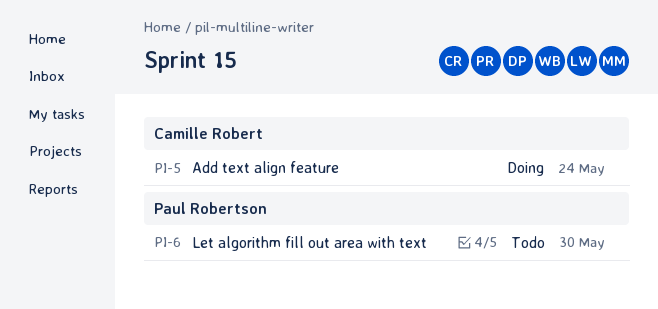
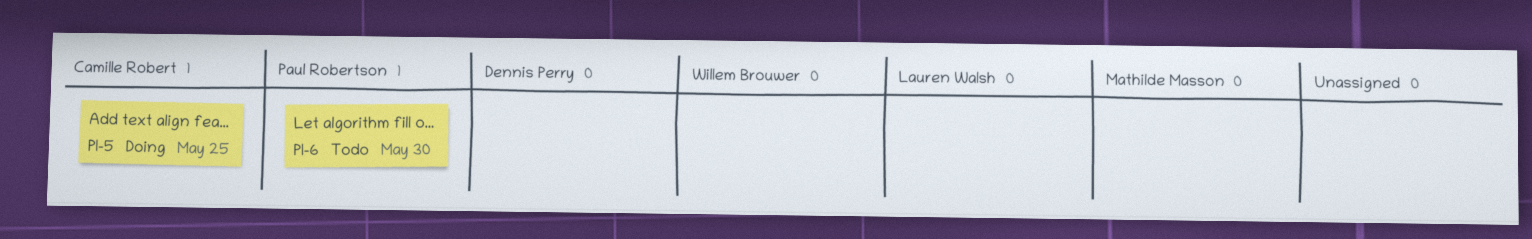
PI-5, due: May 24 -> May 25

